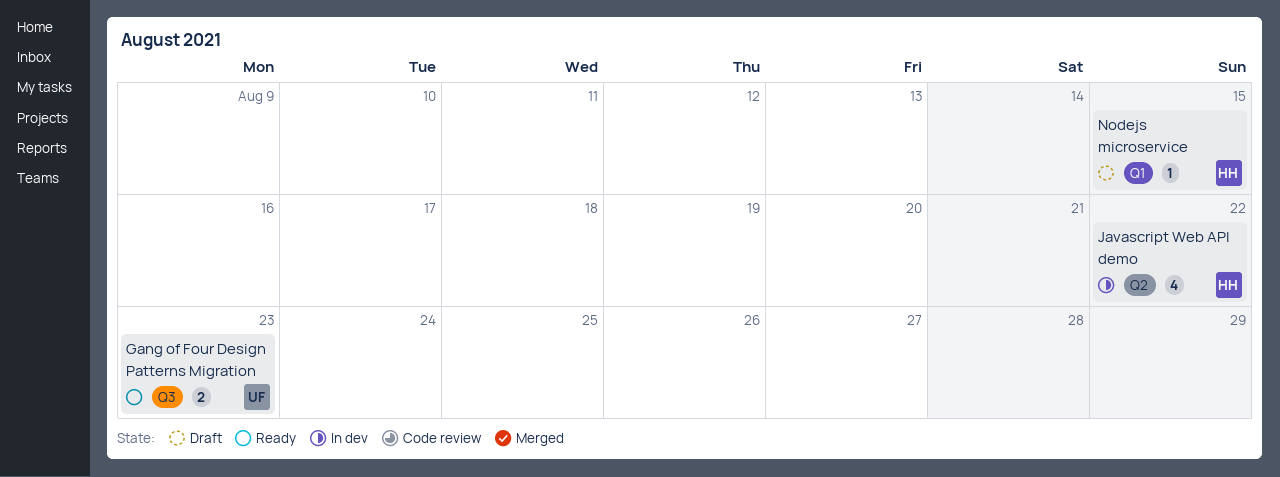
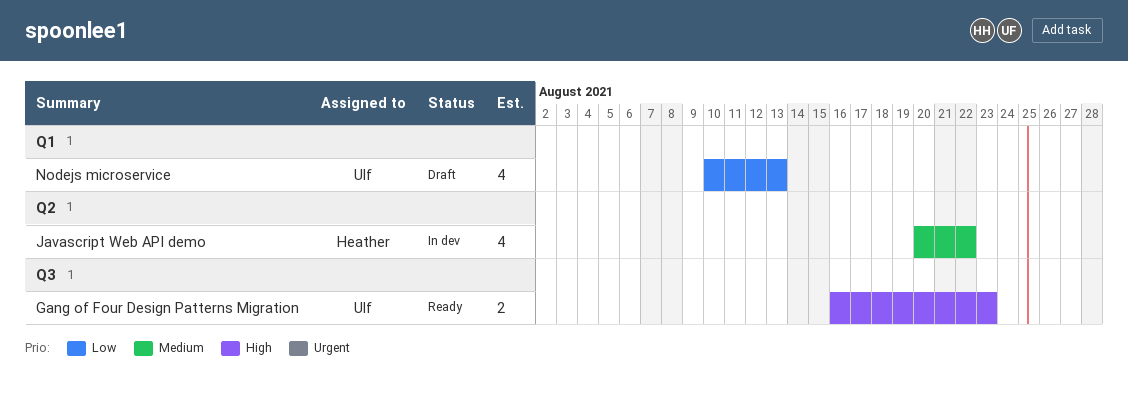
Nodejs microservice, owner: Heather -> Ulf
Nodejs microservice, estimate: 1 -> 4
Nodejs microservice, due: Aug 15 -> Aug 13

